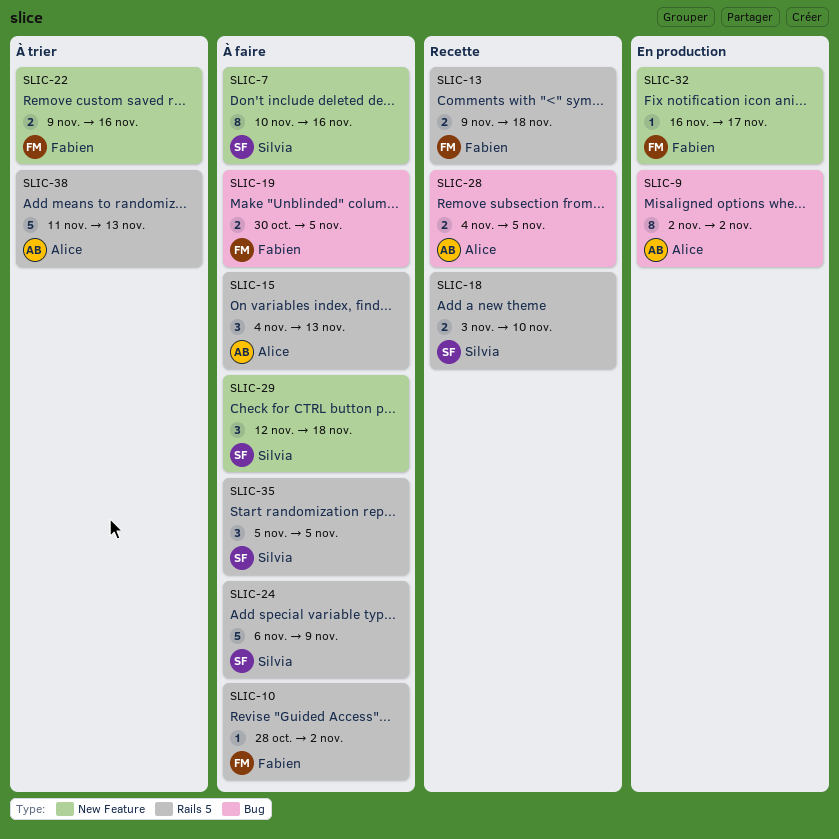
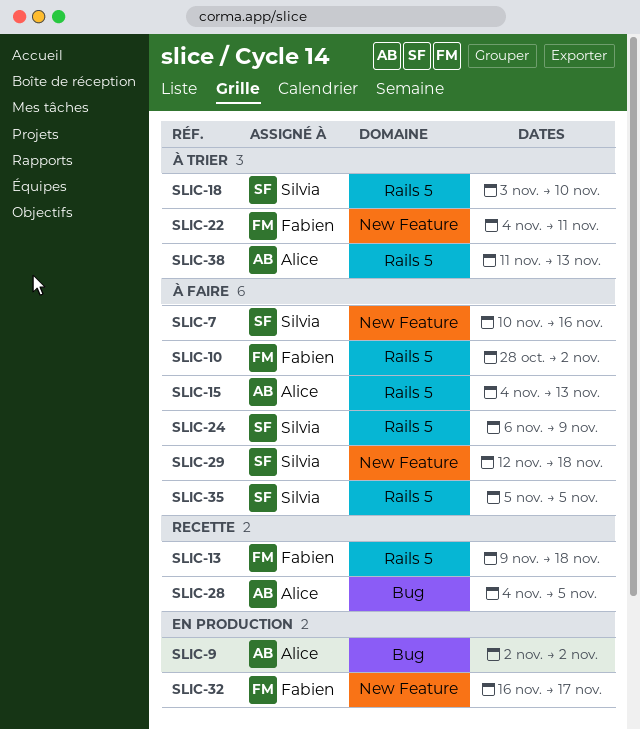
SLIC-18, status: Recette -> À trier
SLIC-19: present -> none
SLIC-22, start: Nov 9 -> Nov 4
SLIC-22, due: Nov 16 -> Nov 11

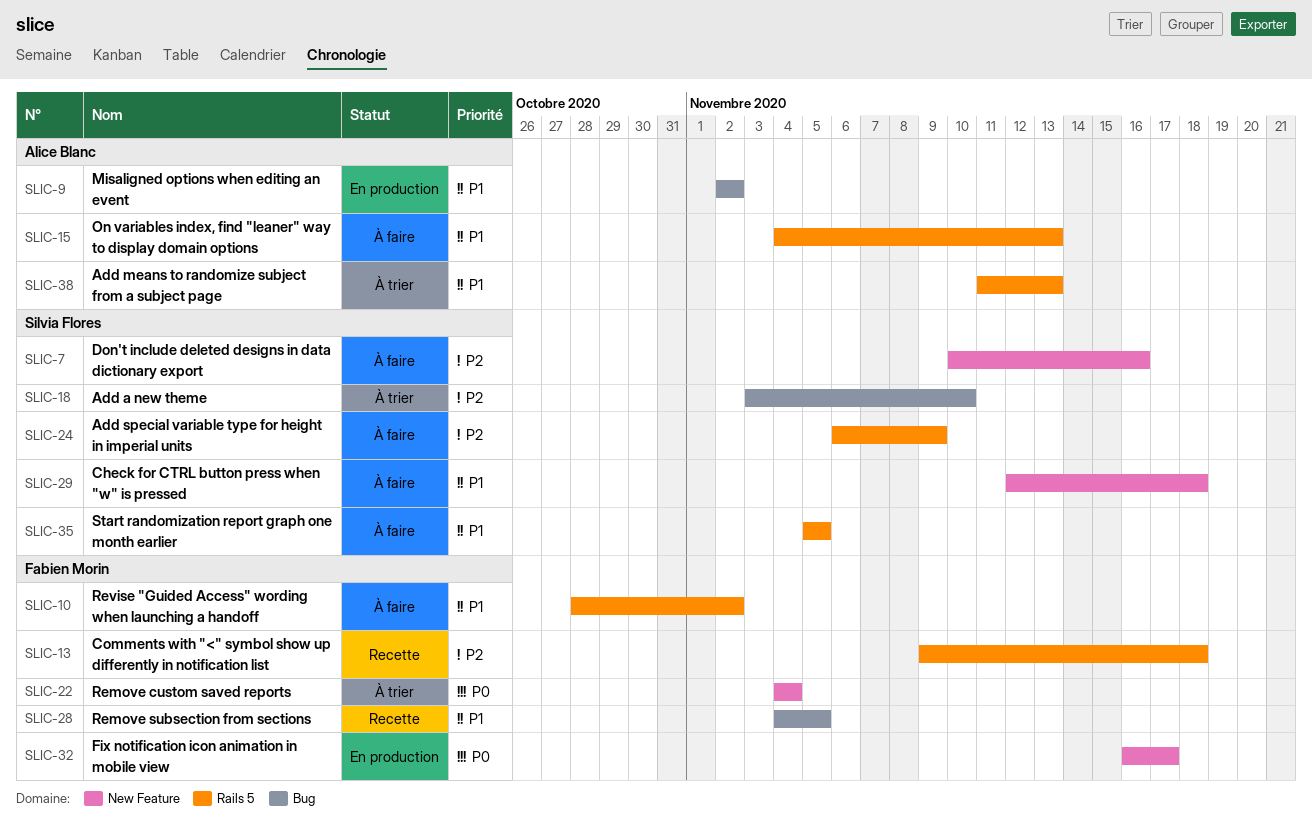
SLIC-18, label: Rails 5 -> Bug
SLIC-22, due: Nov 11 -> Nov 4
SLIC-28, owner: Alice Blanc -> Fabien Morin

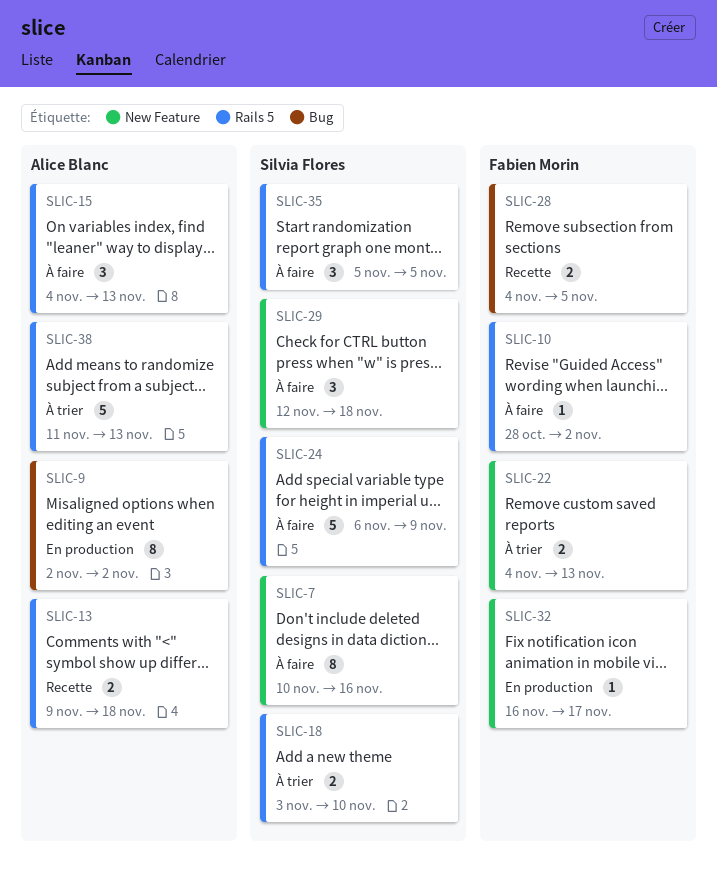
SLIC-13, owner: Fabien Morin -> Alice Blanc
SLIC-18, label: Bug -> Rails 5
SLIC-22, due: Nov 4 -> Nov 13

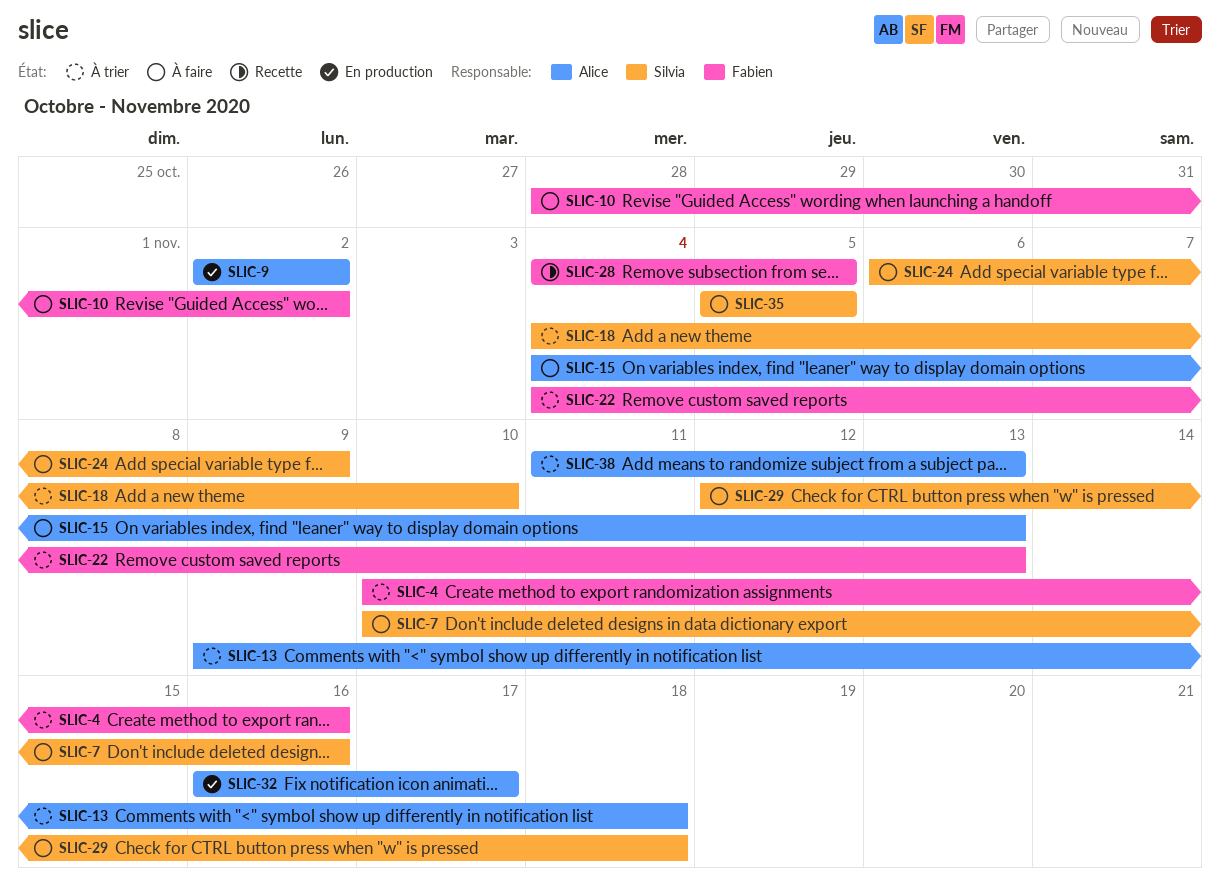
SLIC-4: none -> present
SLIC-13, status: Recette -> À trier
SLIC-18, start: Nov 3 -> Nov 4
SLIC-32, owner: Fabien Morin -> Alice Blanc

